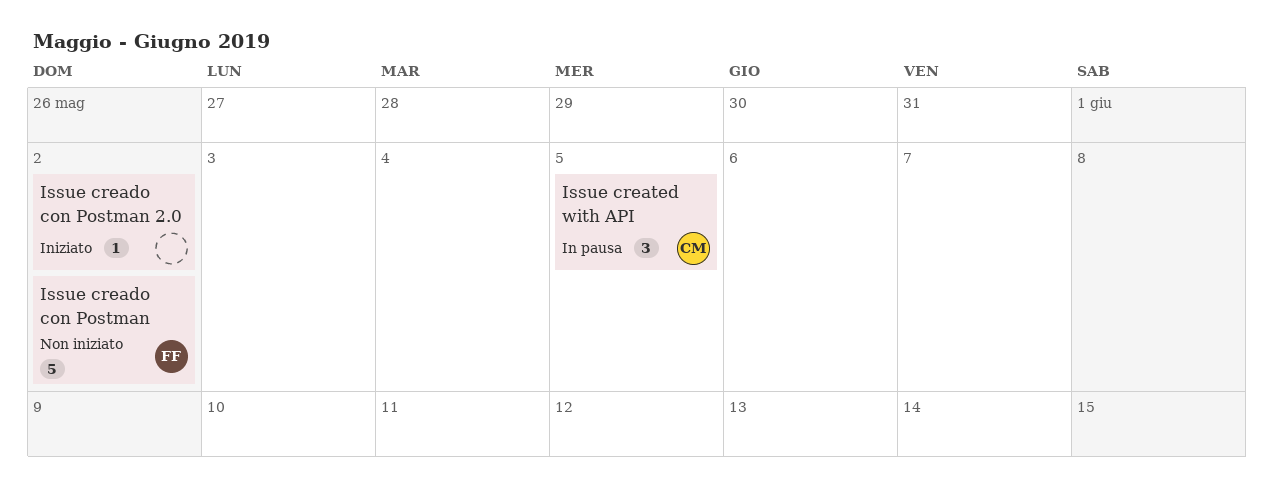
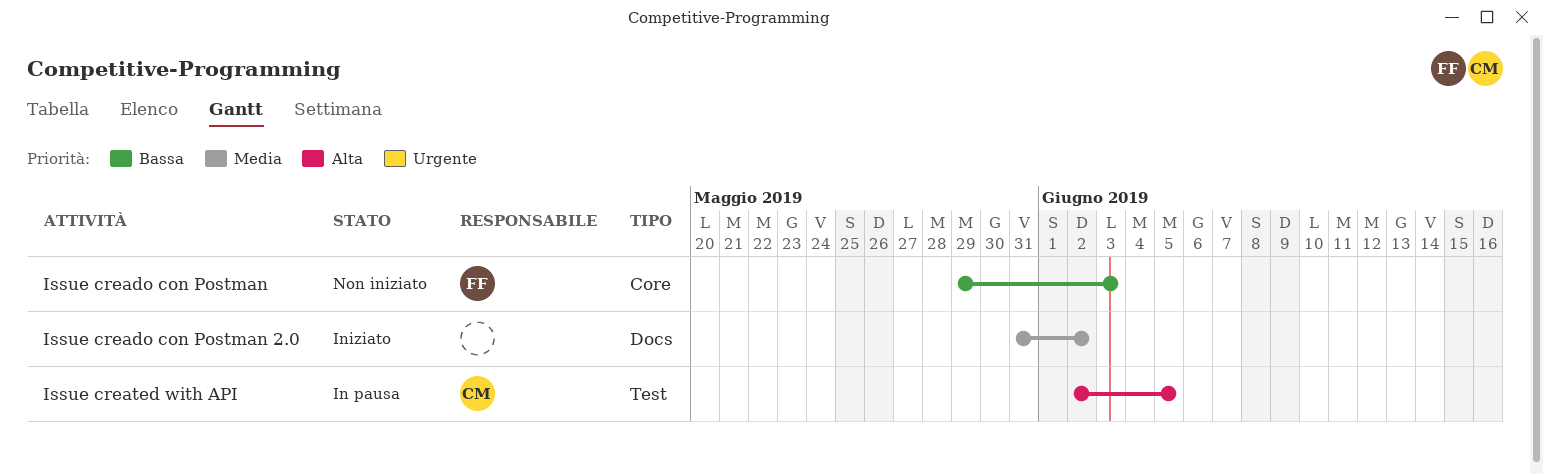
Issue creado con Postman, due: Jun 2 -> Jun 3

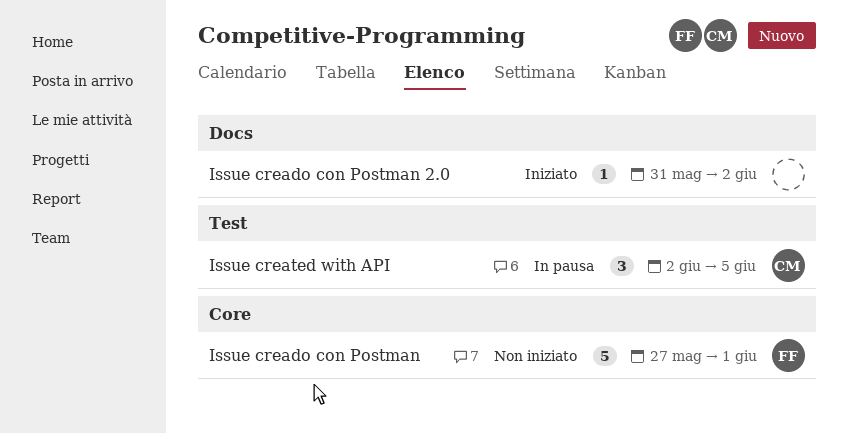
Issue creado con Postman, start: May 29 -> May 27
Issue creado con Postman, due: Jun 3 -> Jun 1

